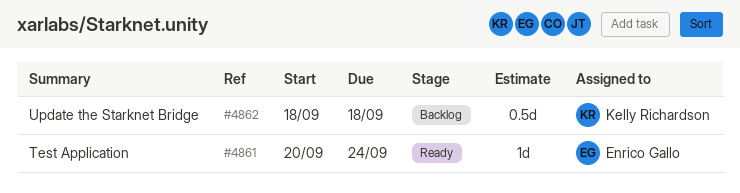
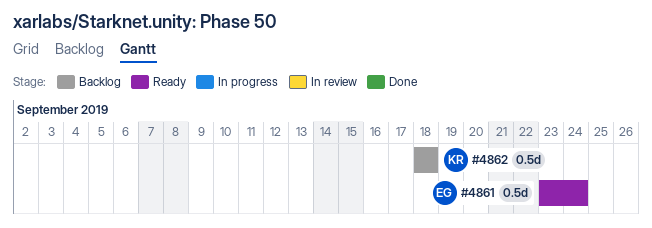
#4861, estimate: 1d -> 0.5d
#4861, start: Sep 20 -> Sep 23

